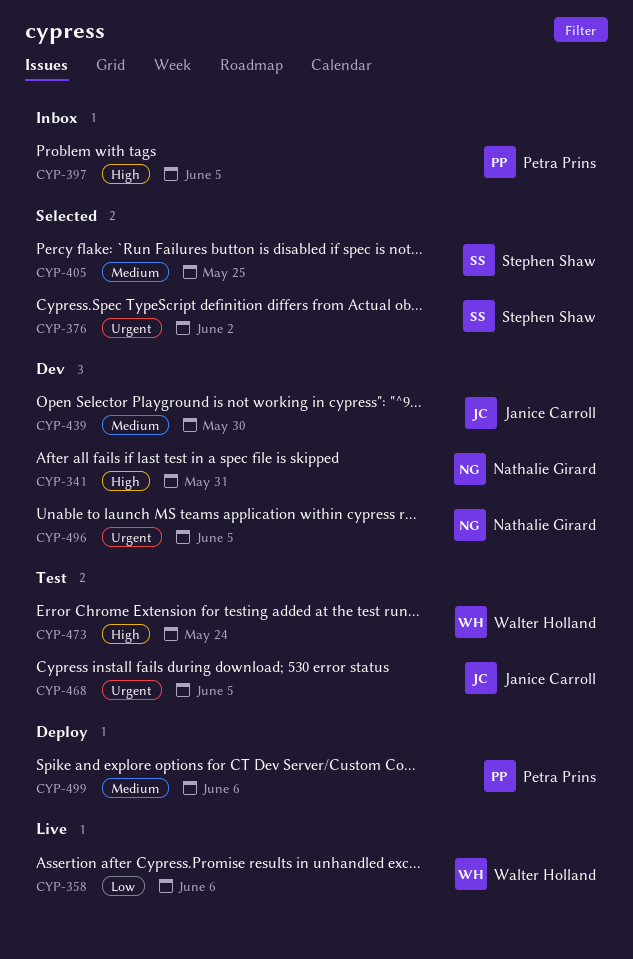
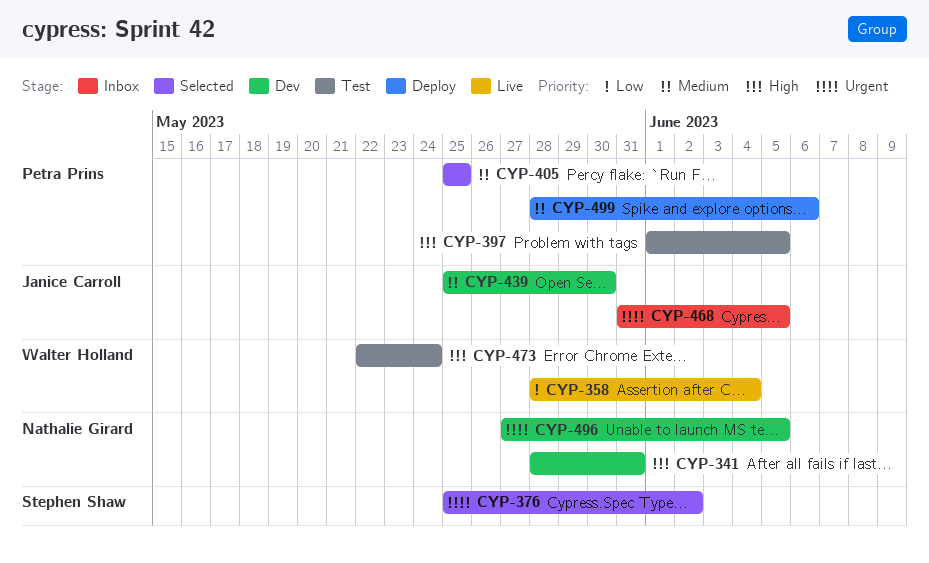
CYP-358, due: Jun 6 -> Jun 4
CYP-397, status: Inbox -> Test
CYP-405, owner: Stephen Shaw -> Petra Prins
CYP-468, status: Test -> Inbox

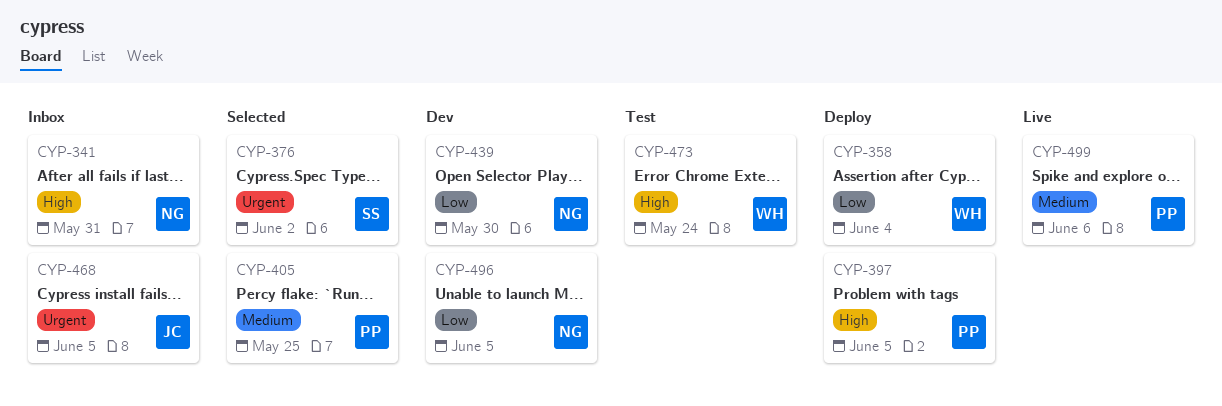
CYP-341, status: Dev -> Inbox
CYP-358, status: Live -> Deploy
CYP-397, status: Test -> Deploy
CYP-439, owner: Janice Carroll -> Nathalie Girard
CYP-439, priority: Medium -> Low
CYP-496, priority: Urgent -> Low
CYP-499, status: Deploy -> Live

